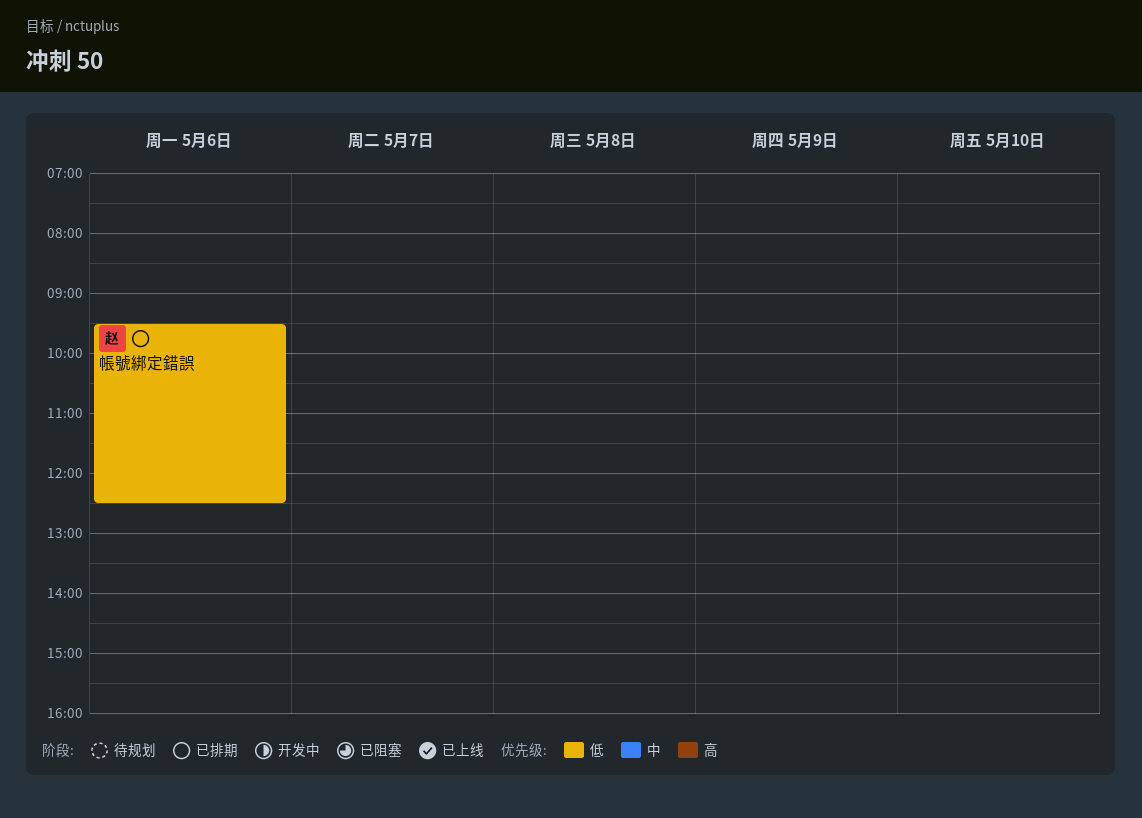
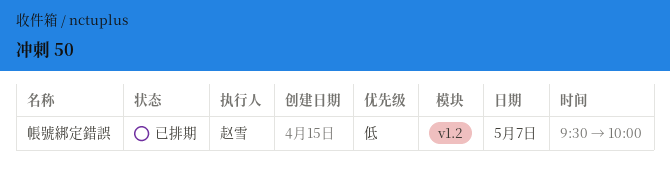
帳號綁定錯誤, day: May 6 -> May 7
帳號綁定錯誤, ends: 12:30 -> 10:00

